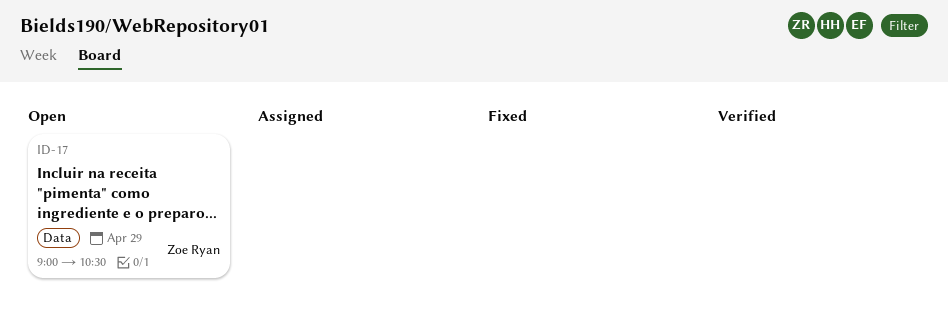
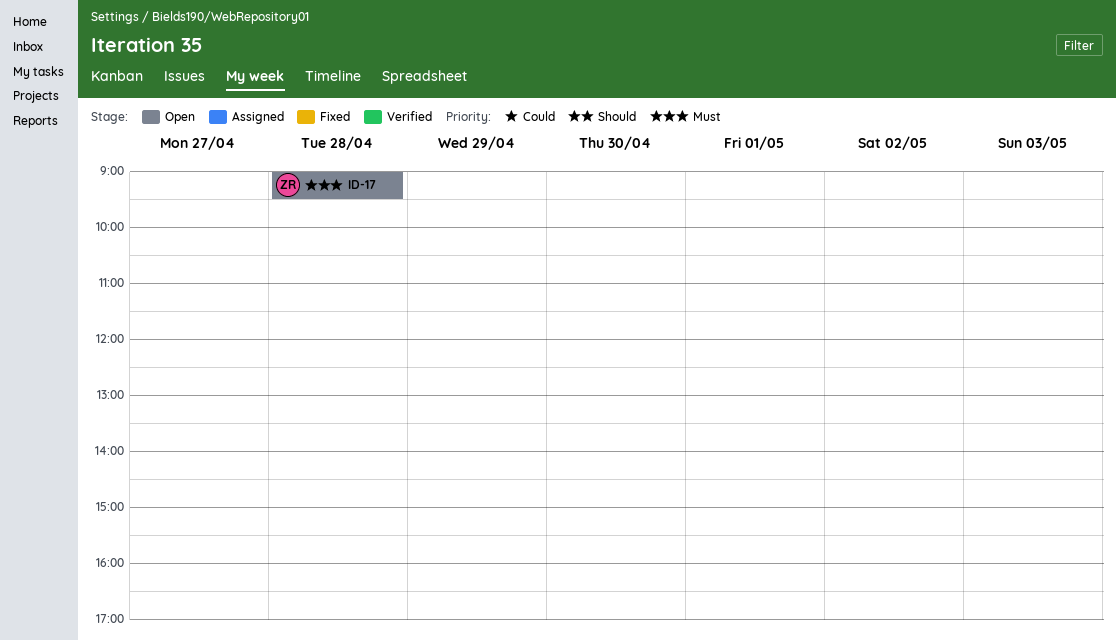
ID-17, day: Apr 29 -> Apr 28
ID-17, ends: 10:30 -> 09:30

